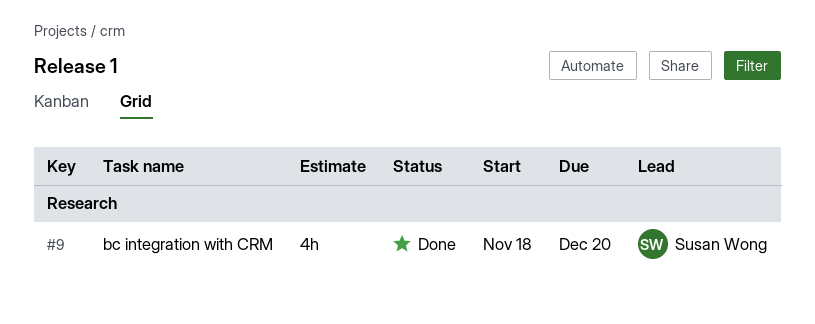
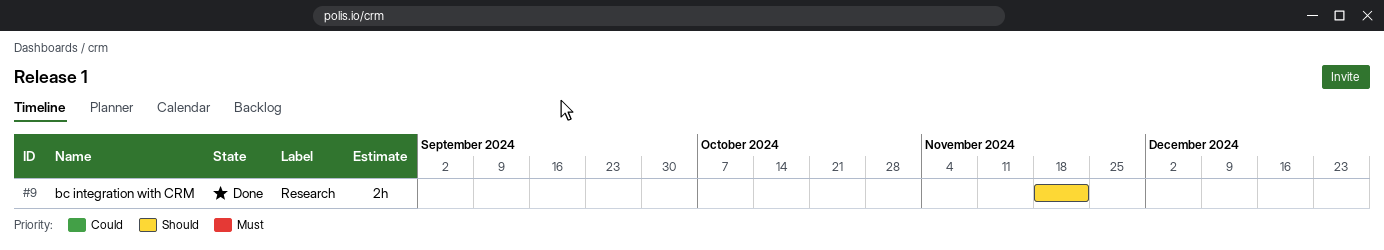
#9, estimate: 4h -> 2h
#9, due: Dec 20 -> Nov 22

